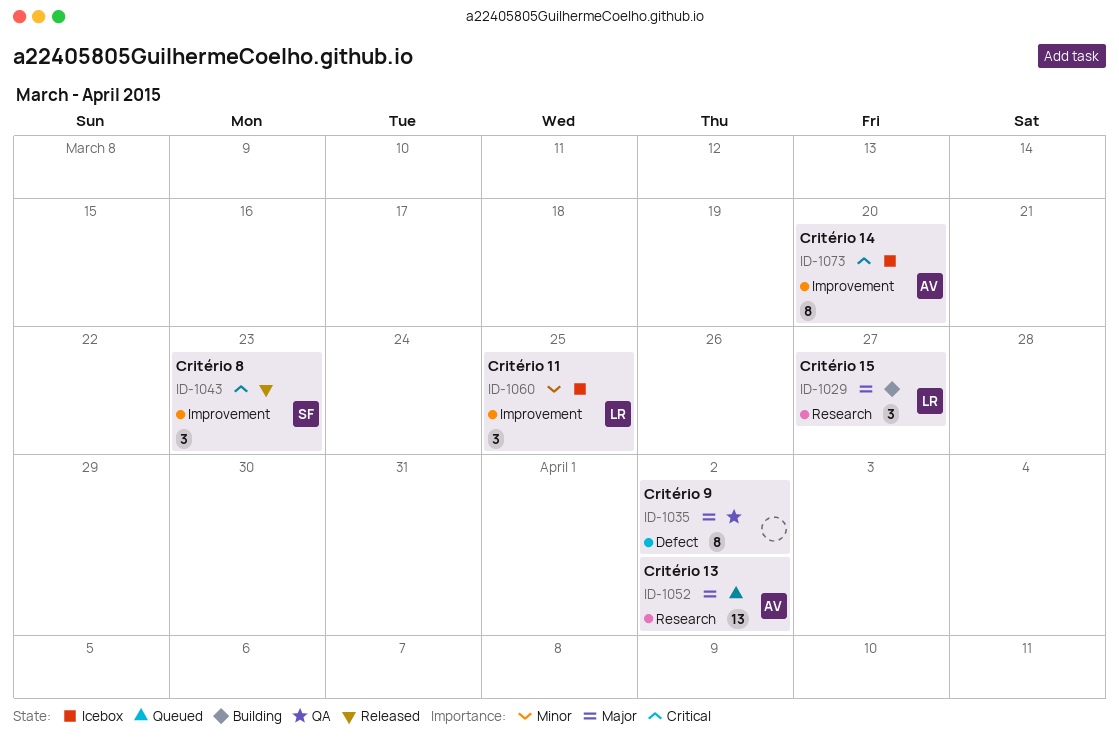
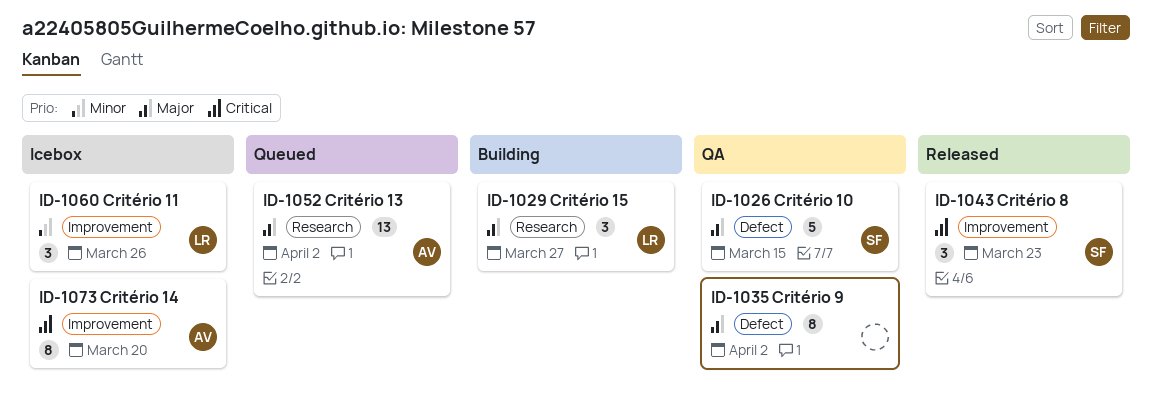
ID-1026: none -> present
ID-1060, due: Mar 25 -> Mar 26

